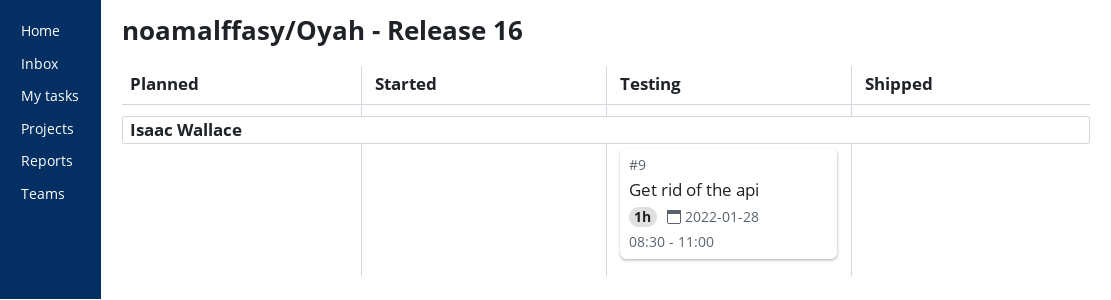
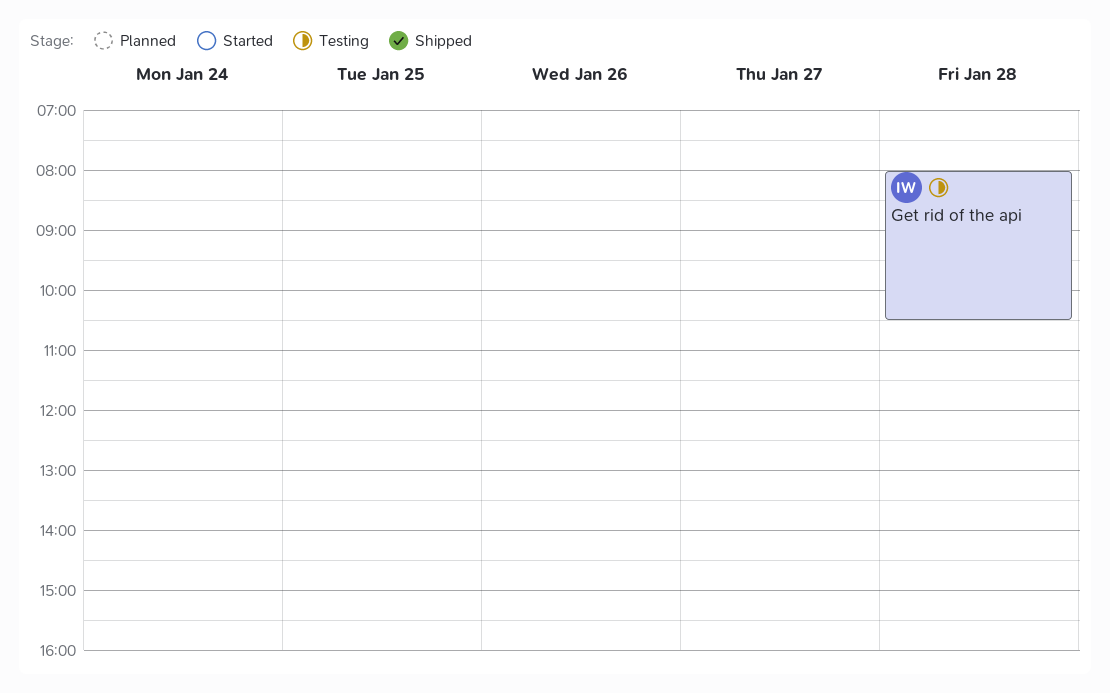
Get rid of the api, begins: 08:30 -> 08:00
Get rid of the api, ends: 11:00 -> 10:30

